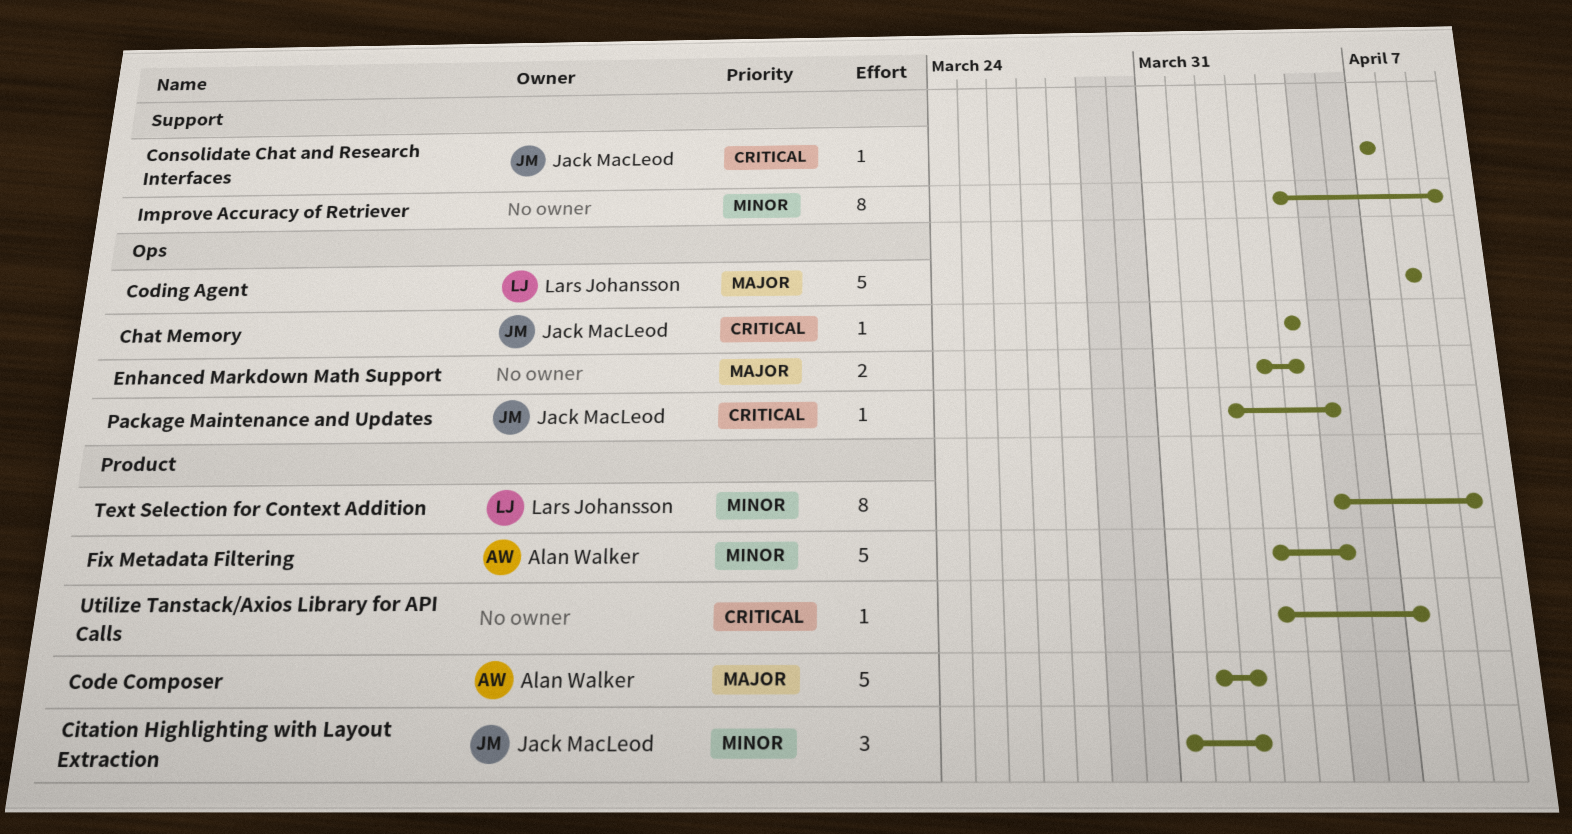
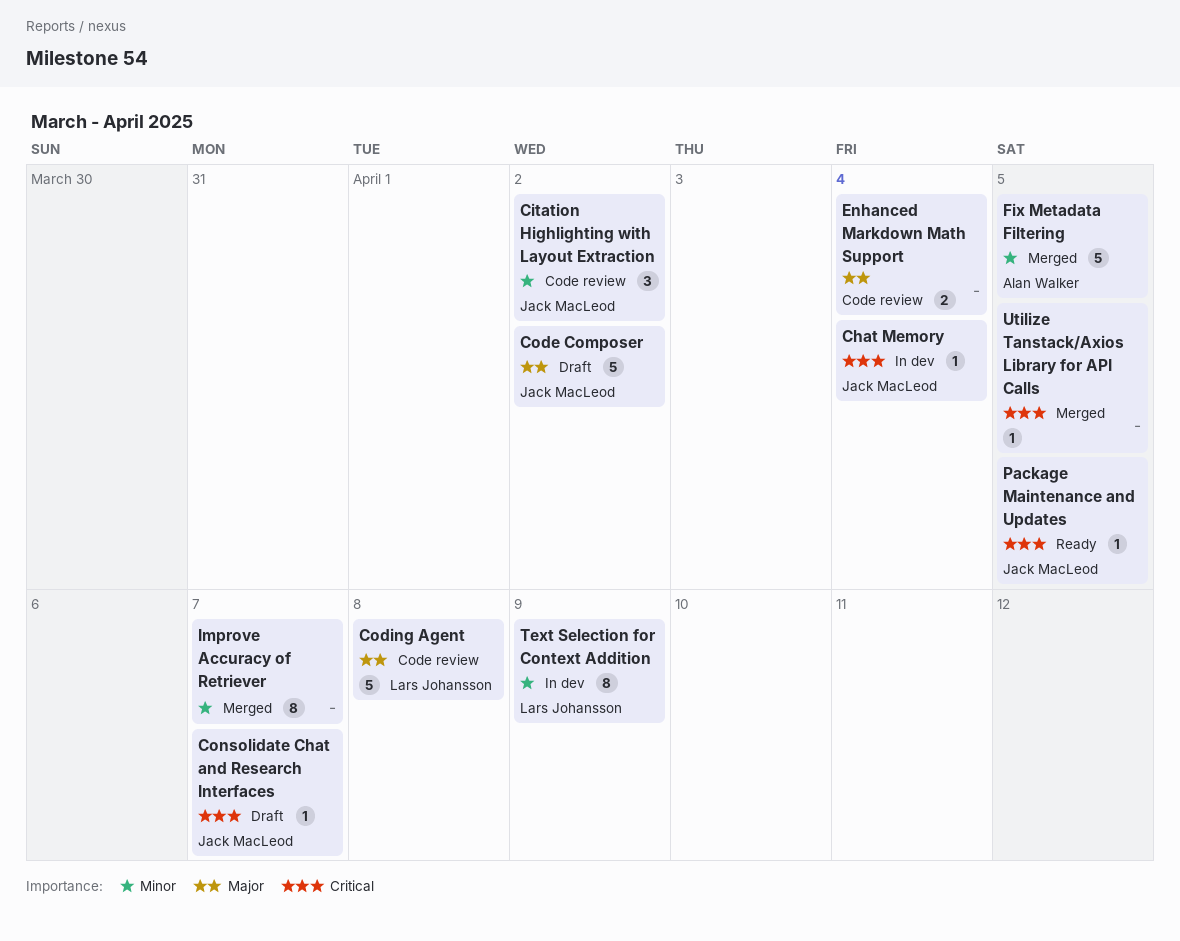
Code Composer, owner: Alan Walker -> Jack MacLeod
Improve Accuracy of Retriever, due: Apr 9 -> Apr 7
Utilize Tanstack/Axios Library for API Calls, due: Apr 7 -> Apr 5

